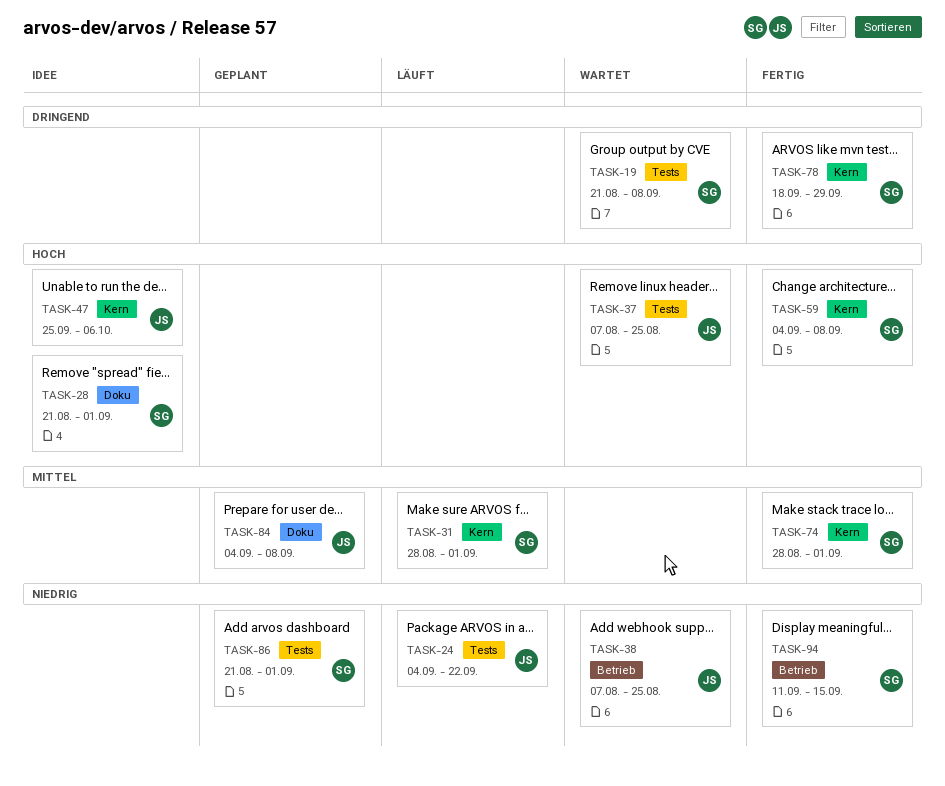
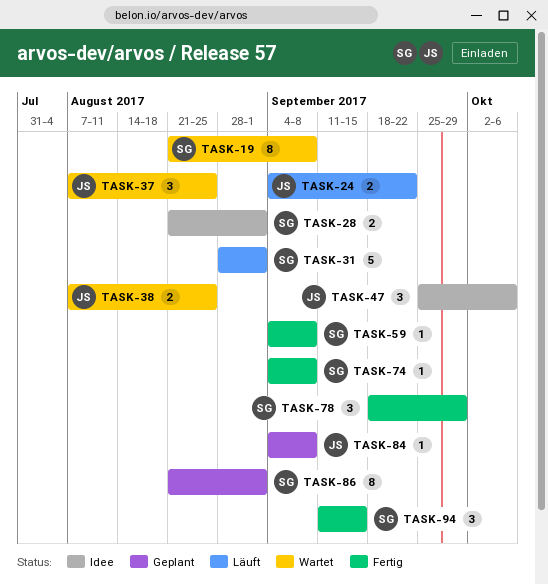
TASK-74, start: Aug 28 -> Sep 4
TASK-74, due: Sep 1 -> Sep 8

